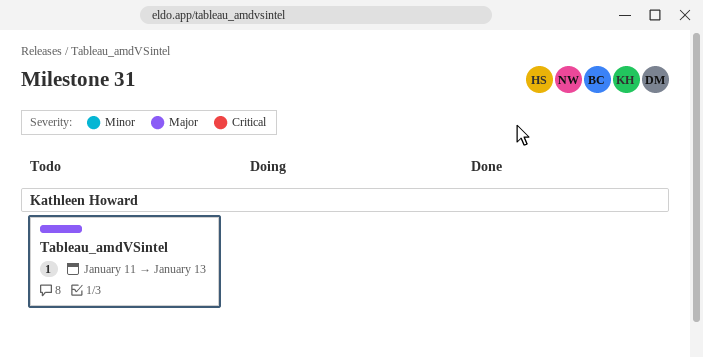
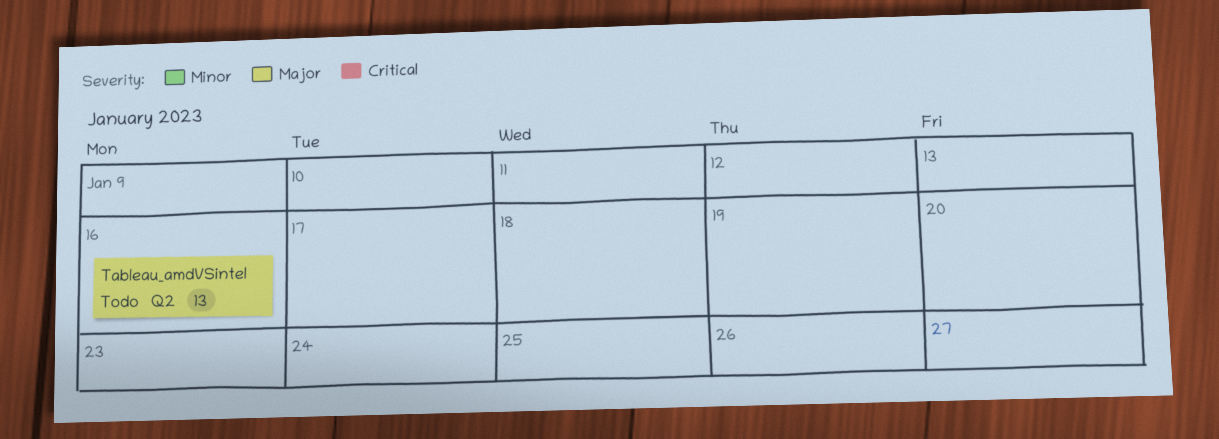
Tableau_amdVSintel, estimate: 1 -> 13
Tableau_amdVSintel, due: Jan 13 -> Jan 16

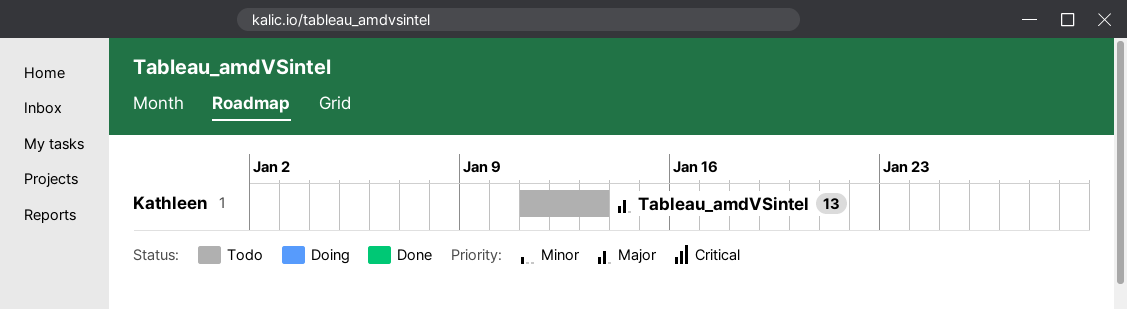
Tableau_amdVSintel, due: Jan 16 -> Jan 13

